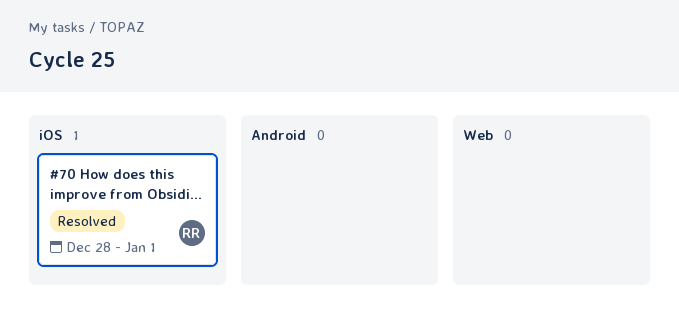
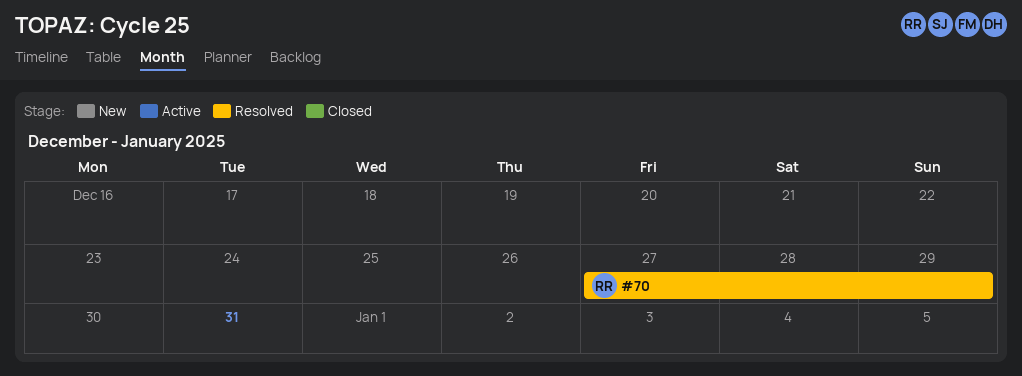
#70, start: Dec 28 -> Dec 27
#70, due: Jan 1 -> Dec 29

